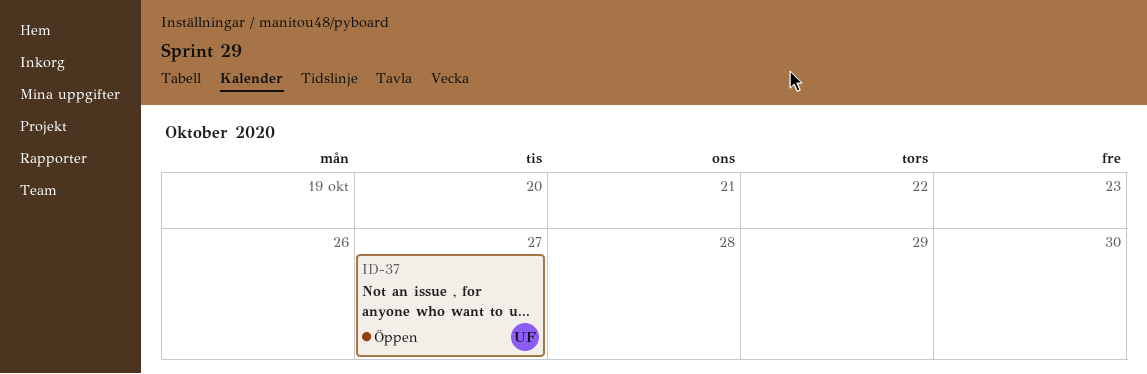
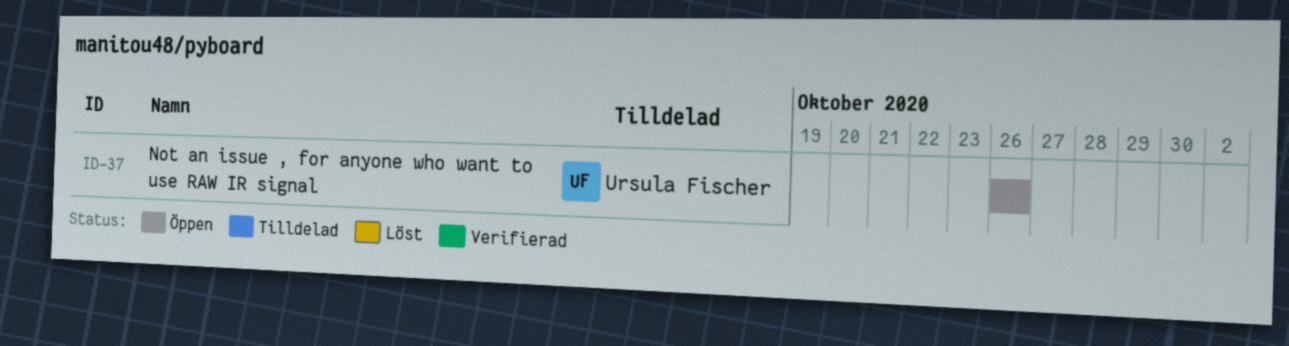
ID-37, due: Oct 27 -> Oct 26

